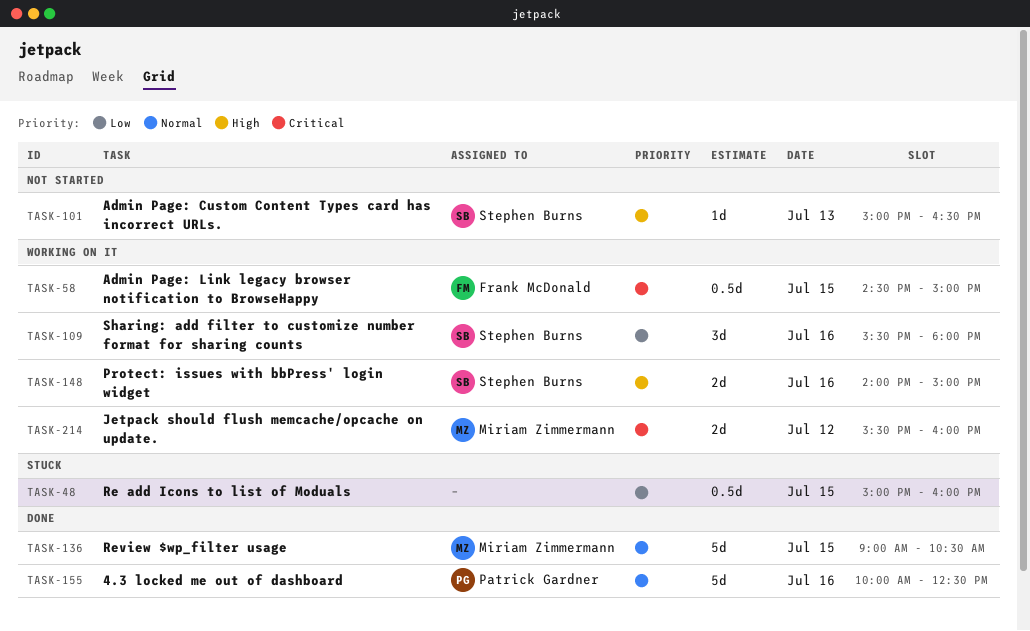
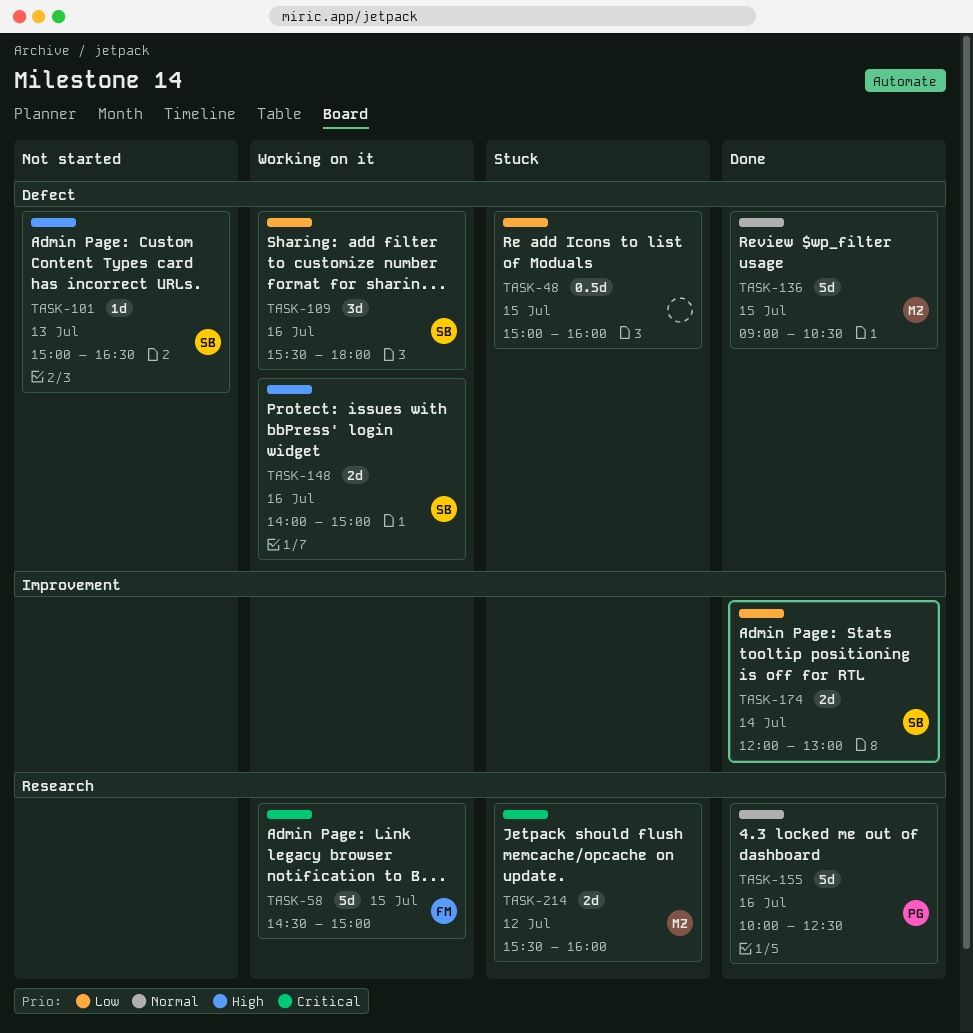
TASK-58, estimate: 0.5d -> 5d
TASK-174: none -> present
TASK-214, status: Working on it -> Stuck

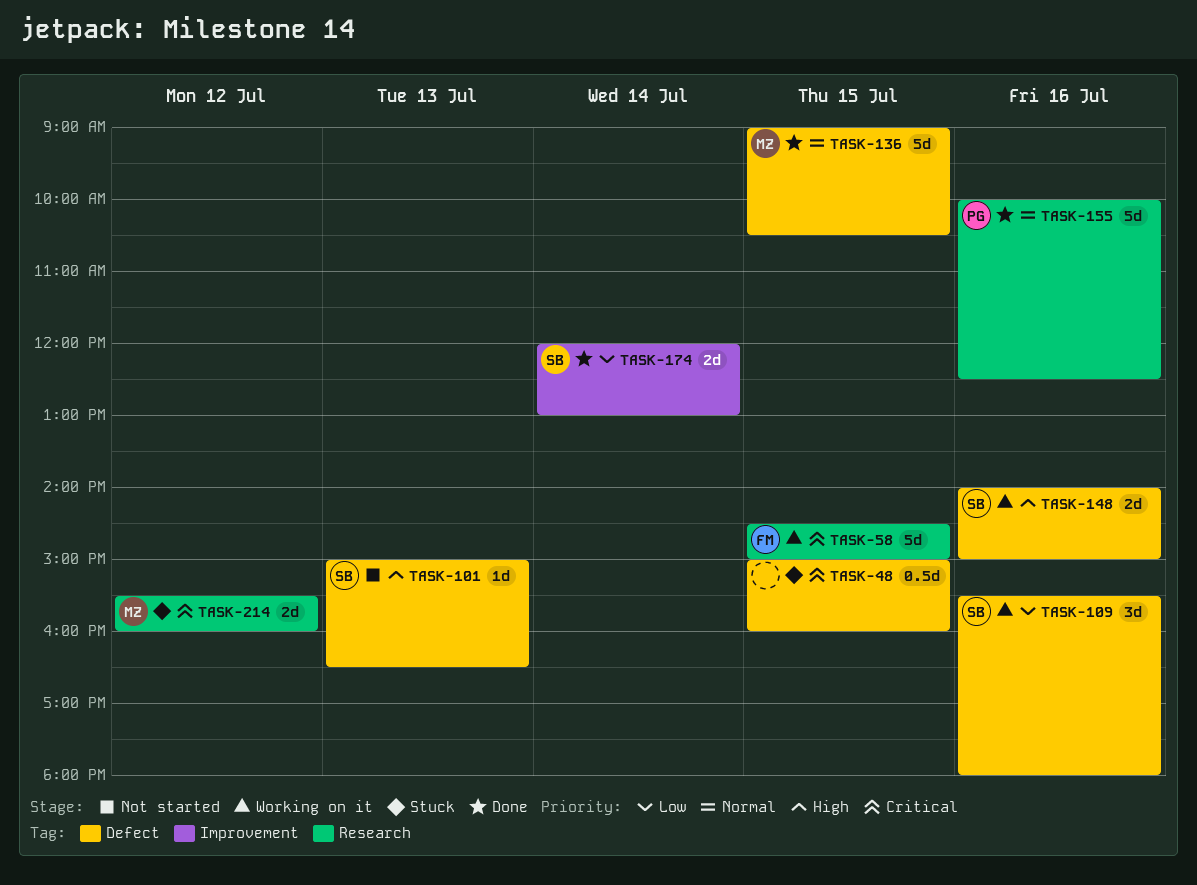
TASK-48, priority: Low -> Critical

